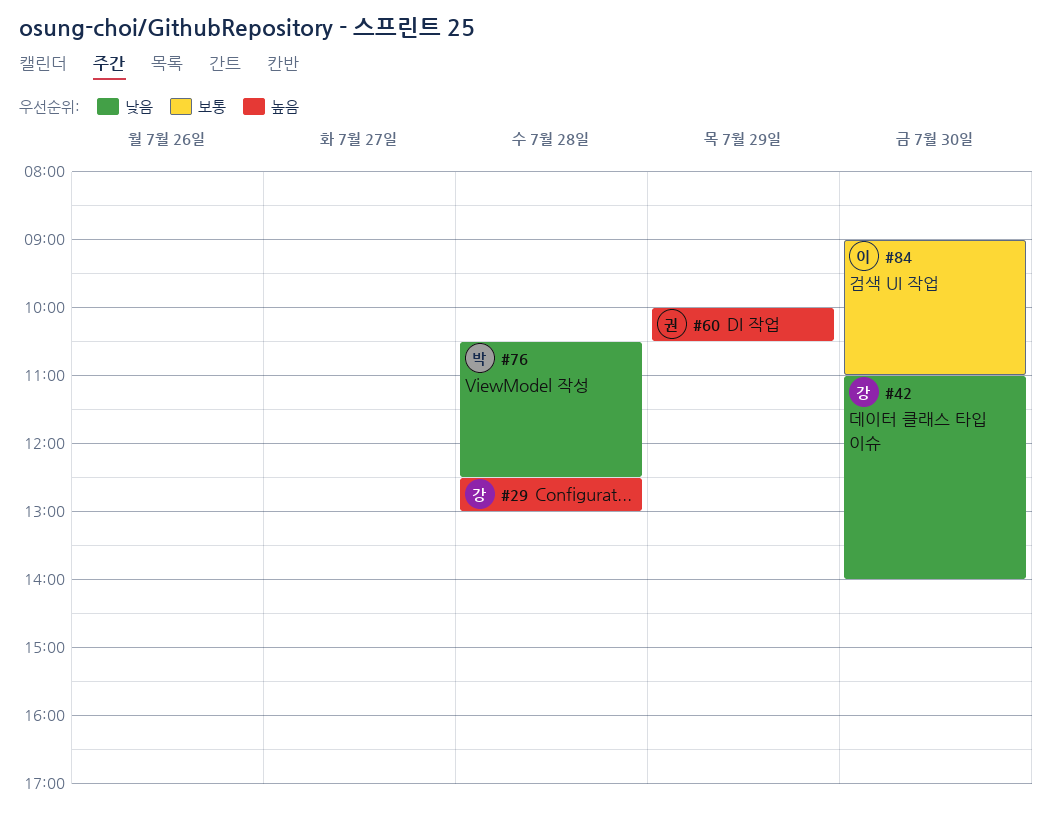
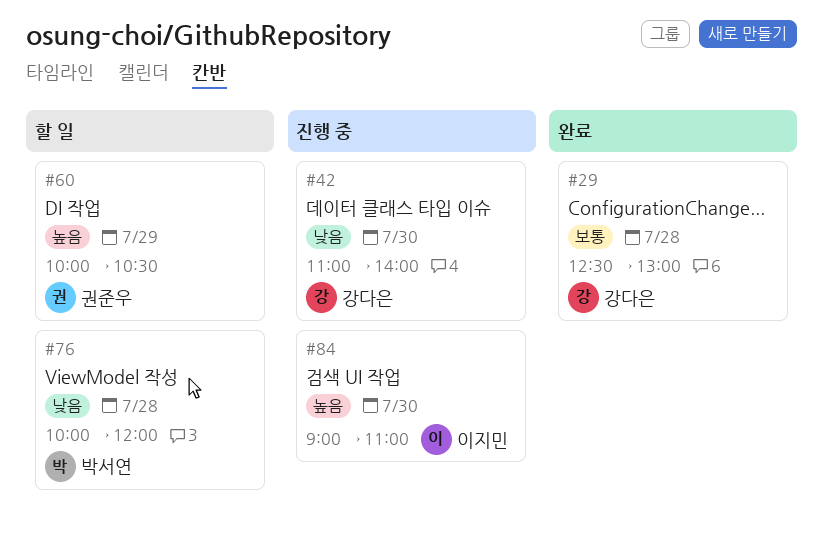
#29, priority: 높음 -> 보통
#76, begins: 10:30 -> 10:00
#76, ends: 12:30 -> 12:00
#84, priority: 보통 -> 높음

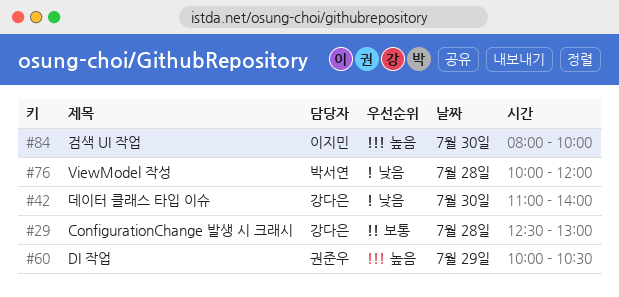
#84, begins: 09:00 -> 08:00
#84, ends: 11:00 -> 10:00

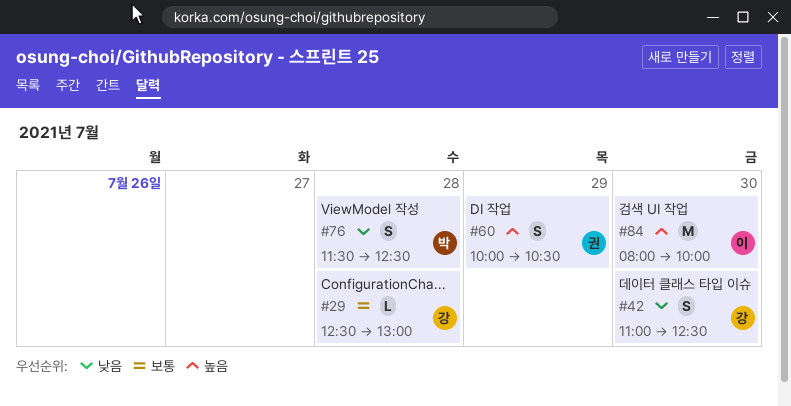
#42, ends: 14:00 -> 12:30
#76, begins: 10:00 -> 11:30
#76, ends: 12:00 -> 12:30

